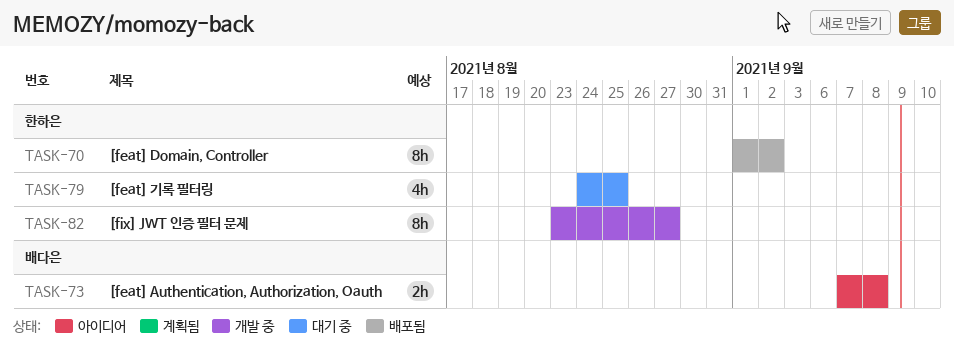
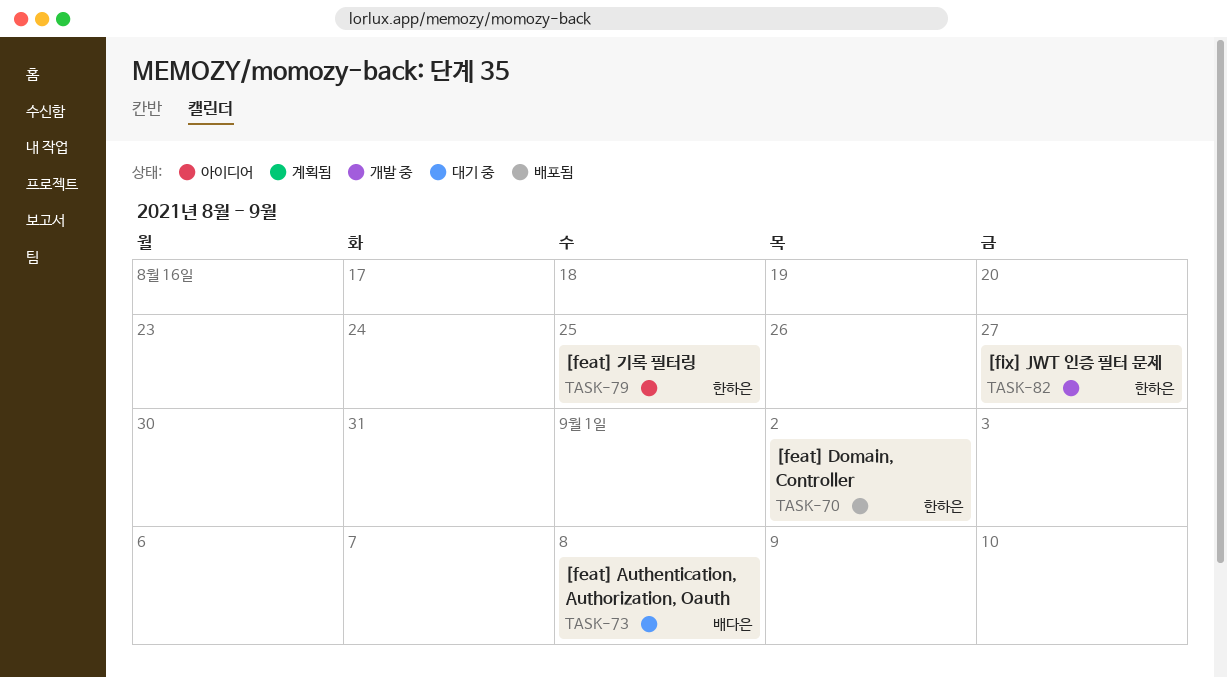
TASK-73, status: 아이디어 -> 대기 중
TASK-79, status: 대기 중 -> 아이디어

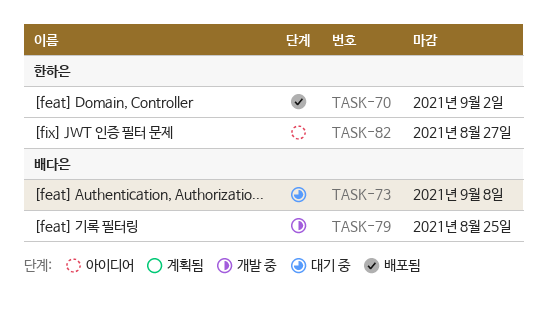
TASK-79, status: 아이디어 -> 개발 중
TASK-79, owner: 한하은 -> 배다은
TASK-82, status: 개발 중 -> 아이디어

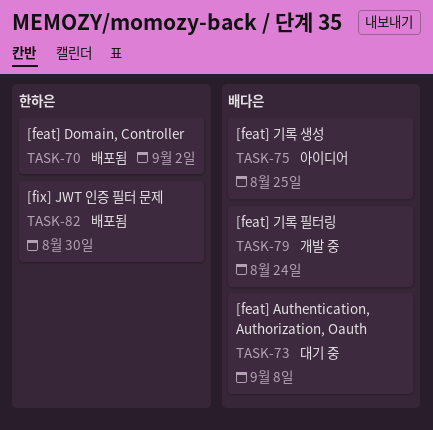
TASK-75: none -> present
TASK-79, due: Aug 25 -> Aug 24
TASK-82, status: 아이디어 -> 배포됨
TASK-82, due: Aug 27 -> Aug 30

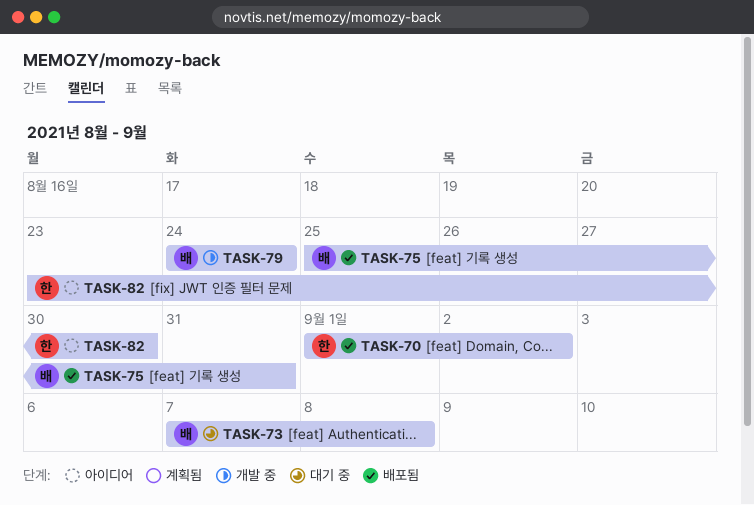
TASK-75, status: 아이디어 -> 배포됨
TASK-75, due: Aug 25 -> Aug 31
TASK-82, status: 배포됨 -> 아이디어

